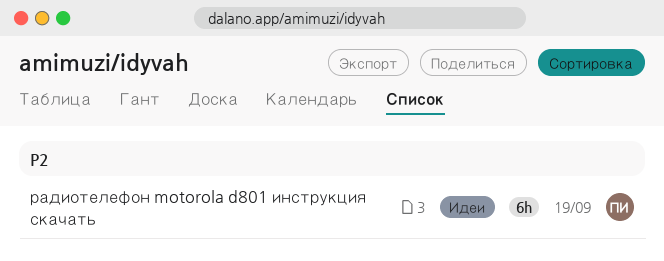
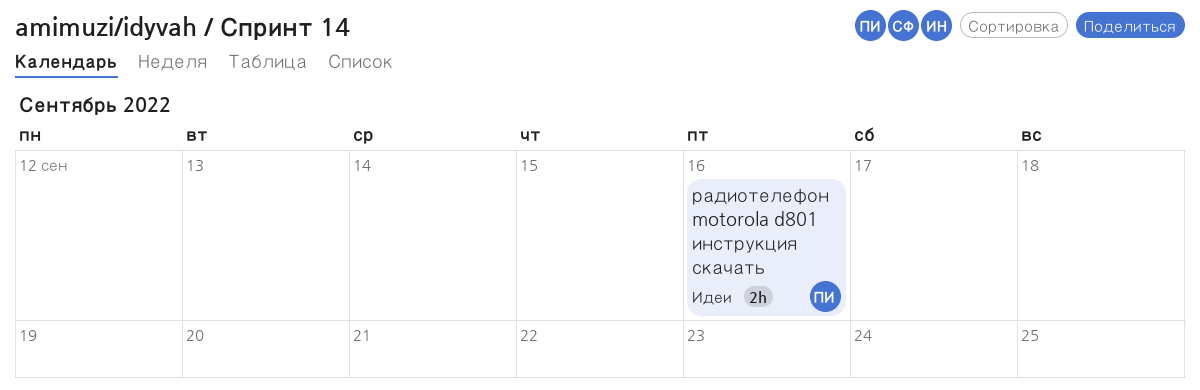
радиотелефон motorola d801 инструкция скачать, estimate: 6h -> 2h
радиотелефон motorola d801 инструкция скачать, due: Sep 19 -> Sep 16

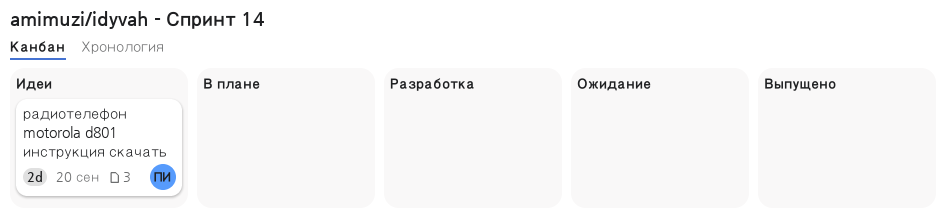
радиотелефон motorola d801 инструкция скачать, estimate: 2h -> 2d
радиотелефон motorola d801 инструкция скачать, due: Sep 16 -> Sep 20

